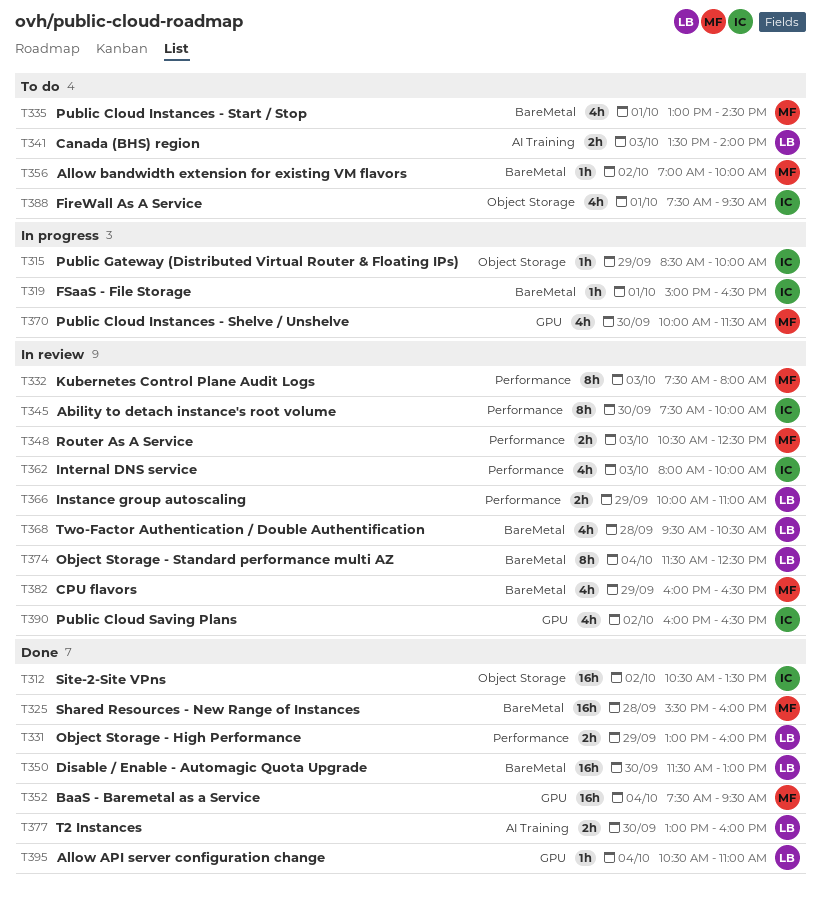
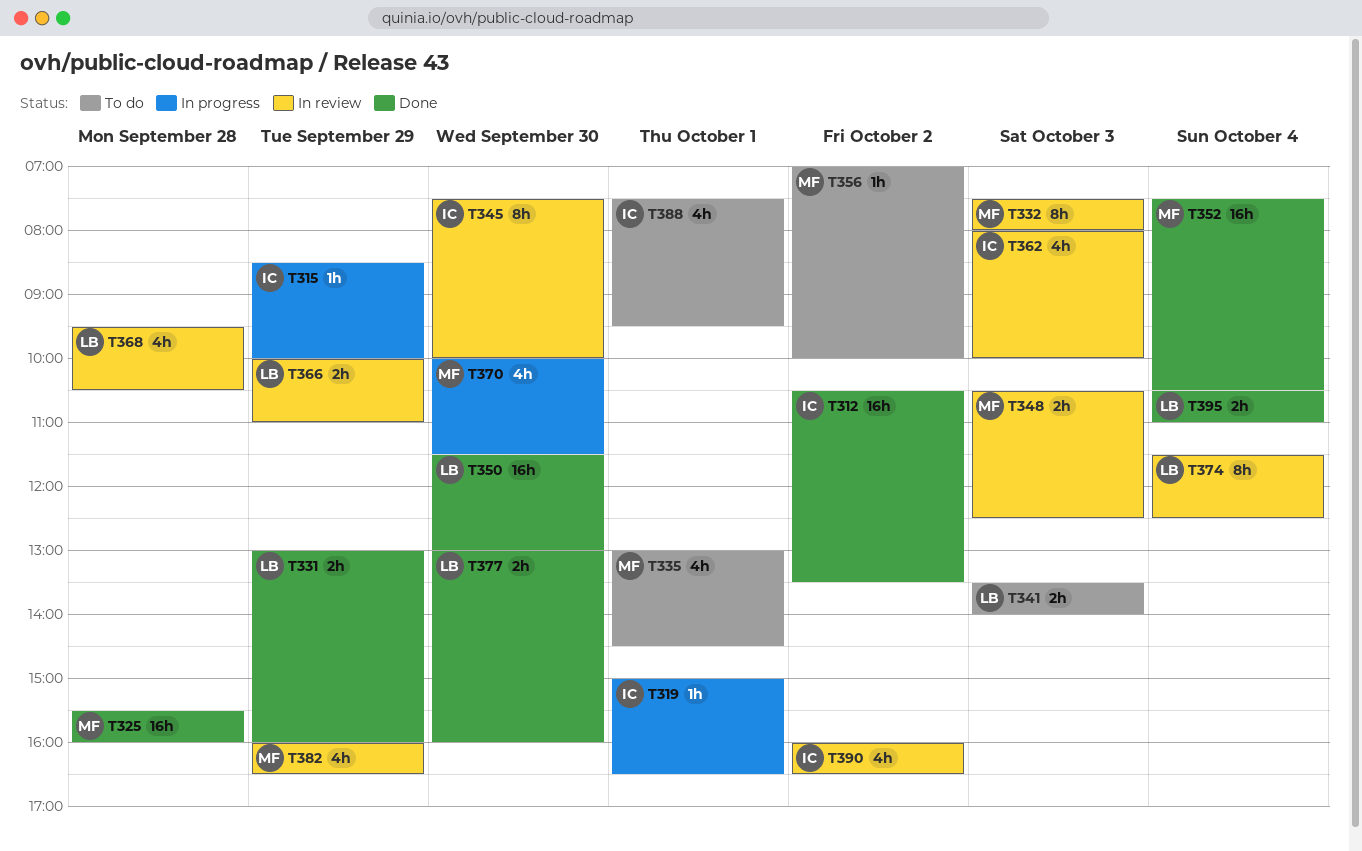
T352, ends: 09:30 -> 10:30
T395, estimate: 1h -> 2h

